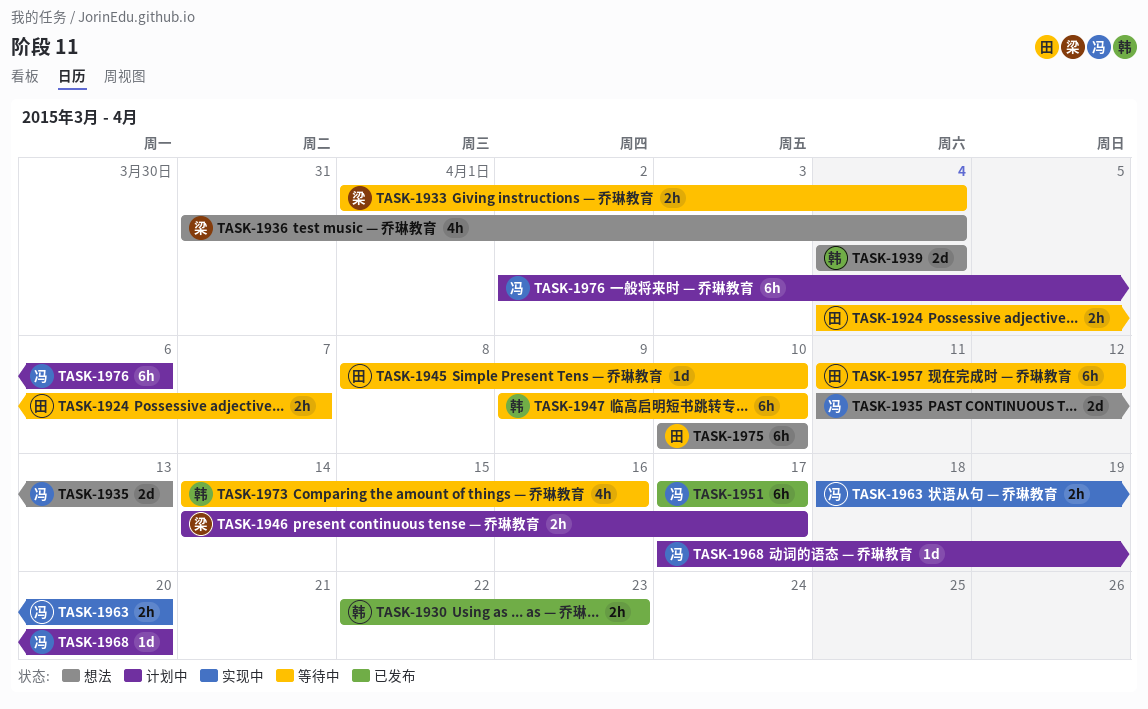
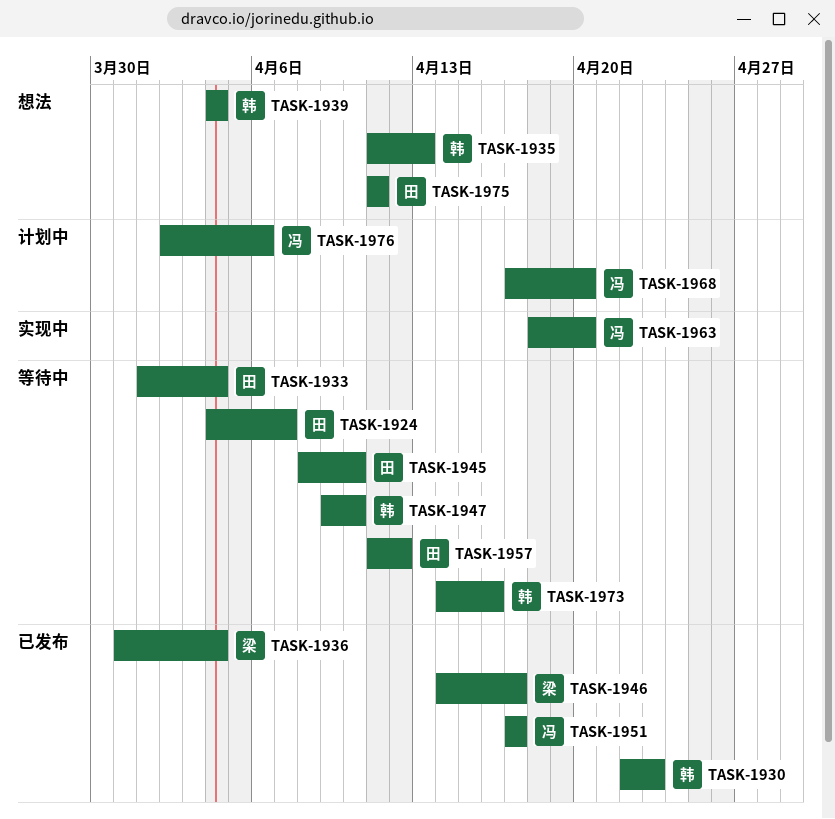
TASK-1933, owner: 梁 -> 田
TASK-1935, owner: 冯 -> 韩
TASK-1936, status: 想法 -> 已发布
TASK-1946, status: 计划中 -> 已发布
TASK-1975, start: Apr 10 -> Apr 11
TASK-1975, due: Apr 10 -> Apr 11

